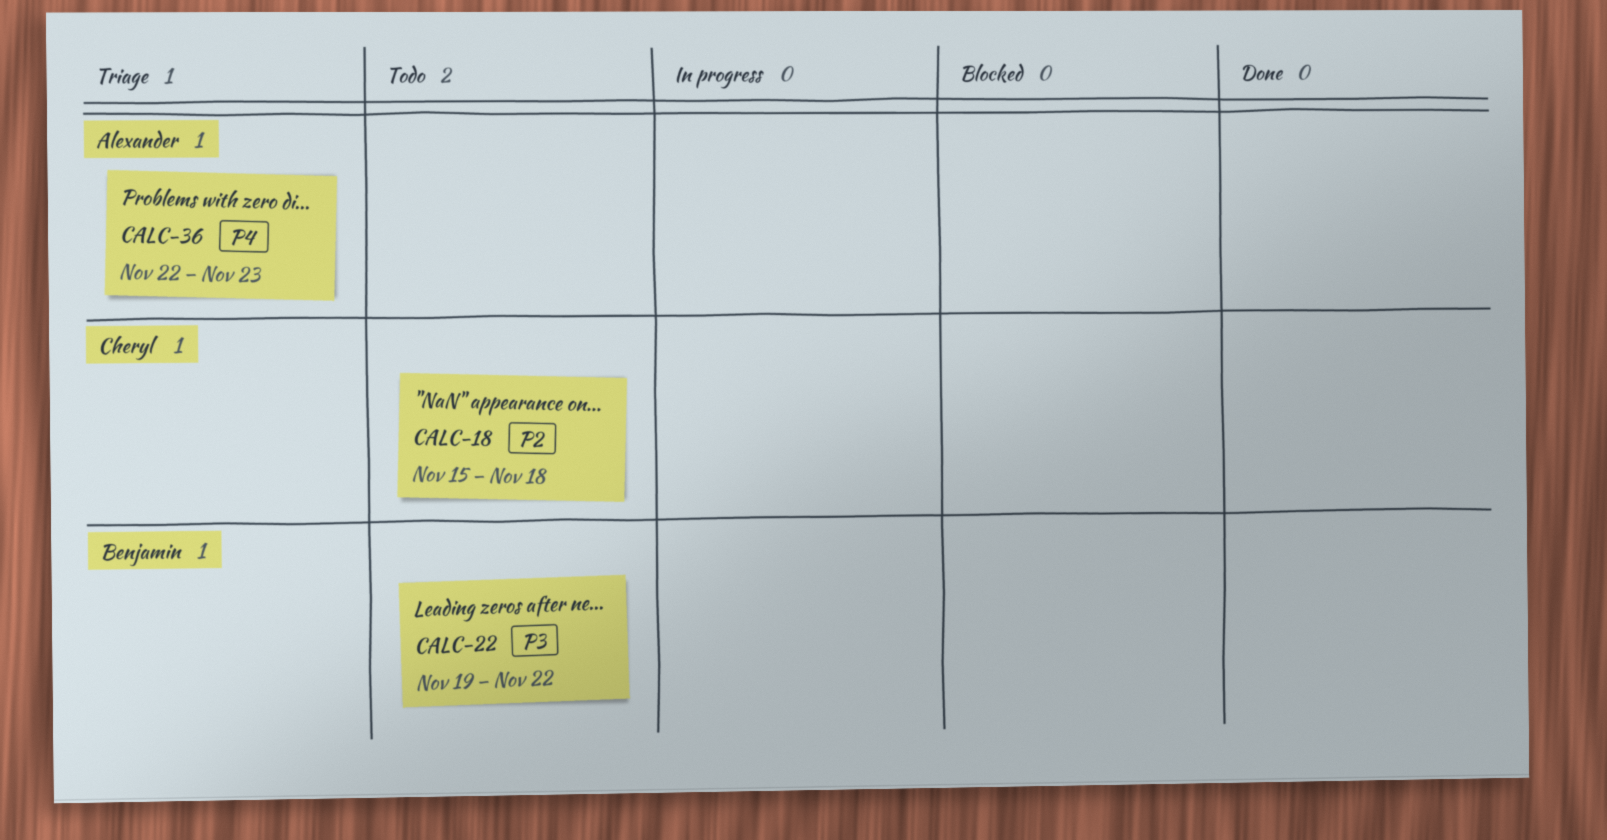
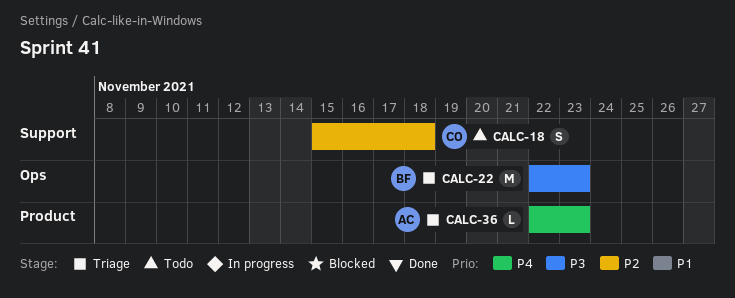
CALC-22, status: Todo -> Triage
CALC-22, start: Nov 19 -> Nov 22
CALC-22, due: Nov 22 -> Nov 23

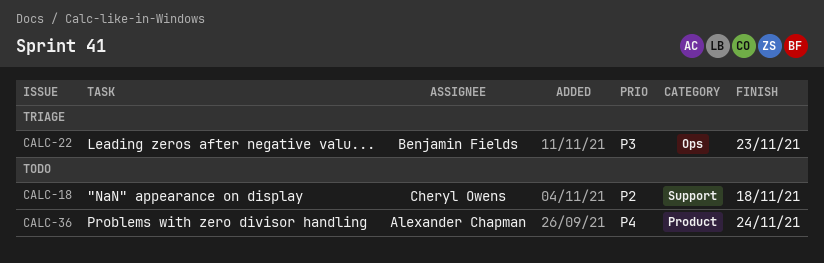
CALC-36, status: Triage -> Todo
CALC-36, due: Nov 23 -> Nov 24

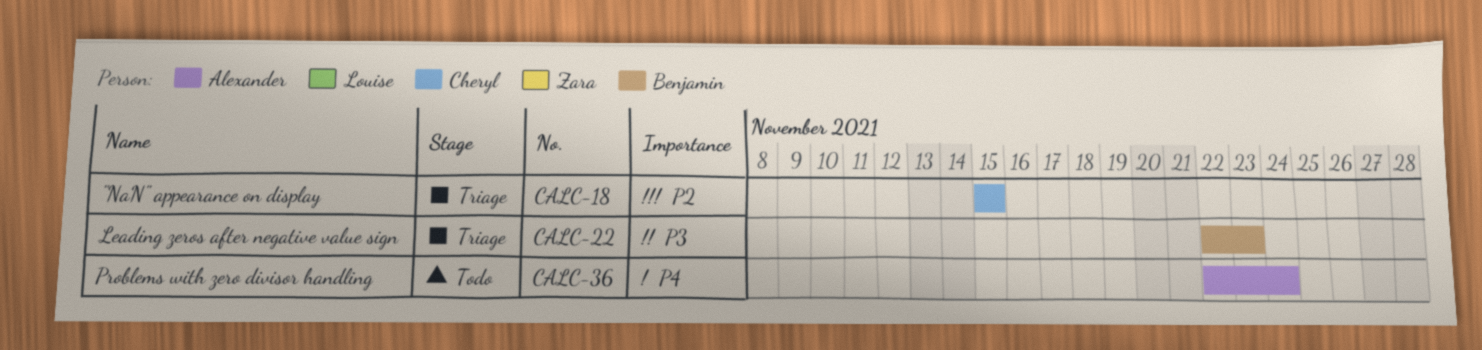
CALC-18, status: Todo -> Triage
CALC-18, due: Nov 18 -> Nov 15

